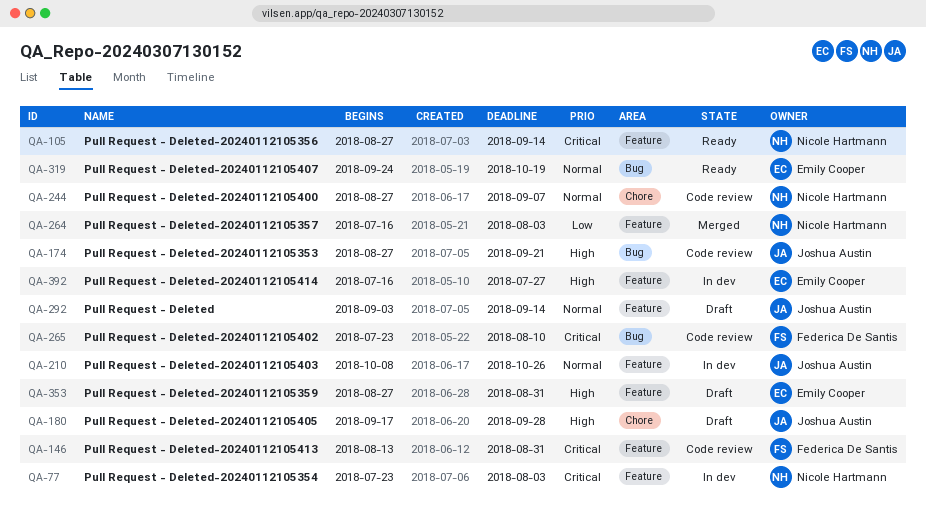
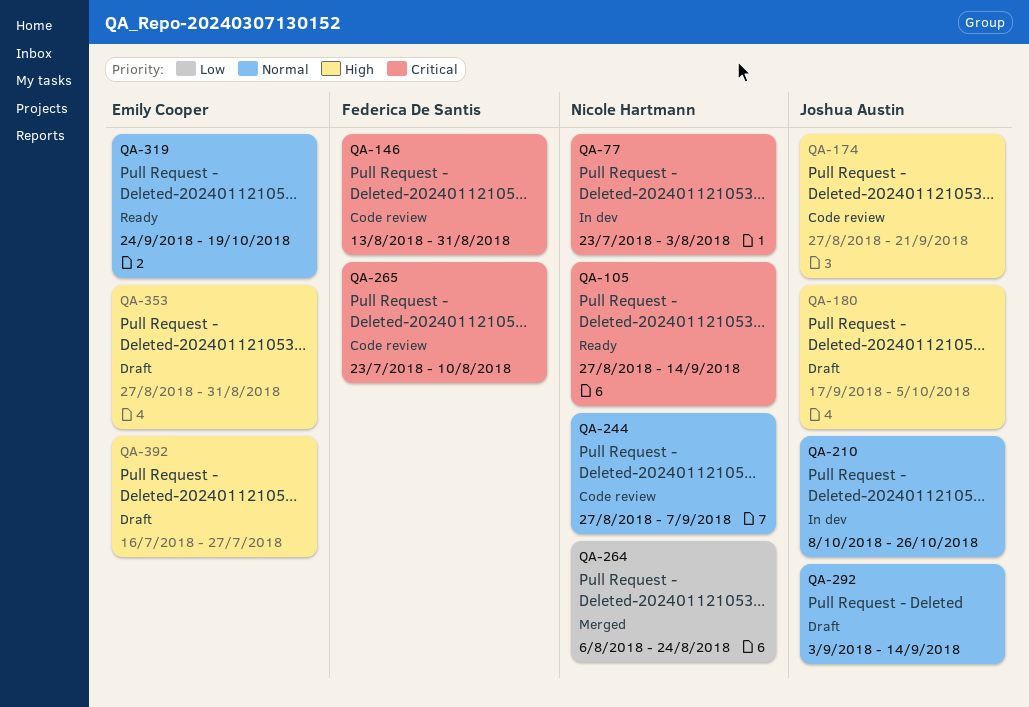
QA-180, due: Sep 28 -> Oct 5
QA-264, start: Jul 16 -> Aug 6
QA-264, due: Aug 3 -> Aug 24
QA-392, status: In dev -> Draft

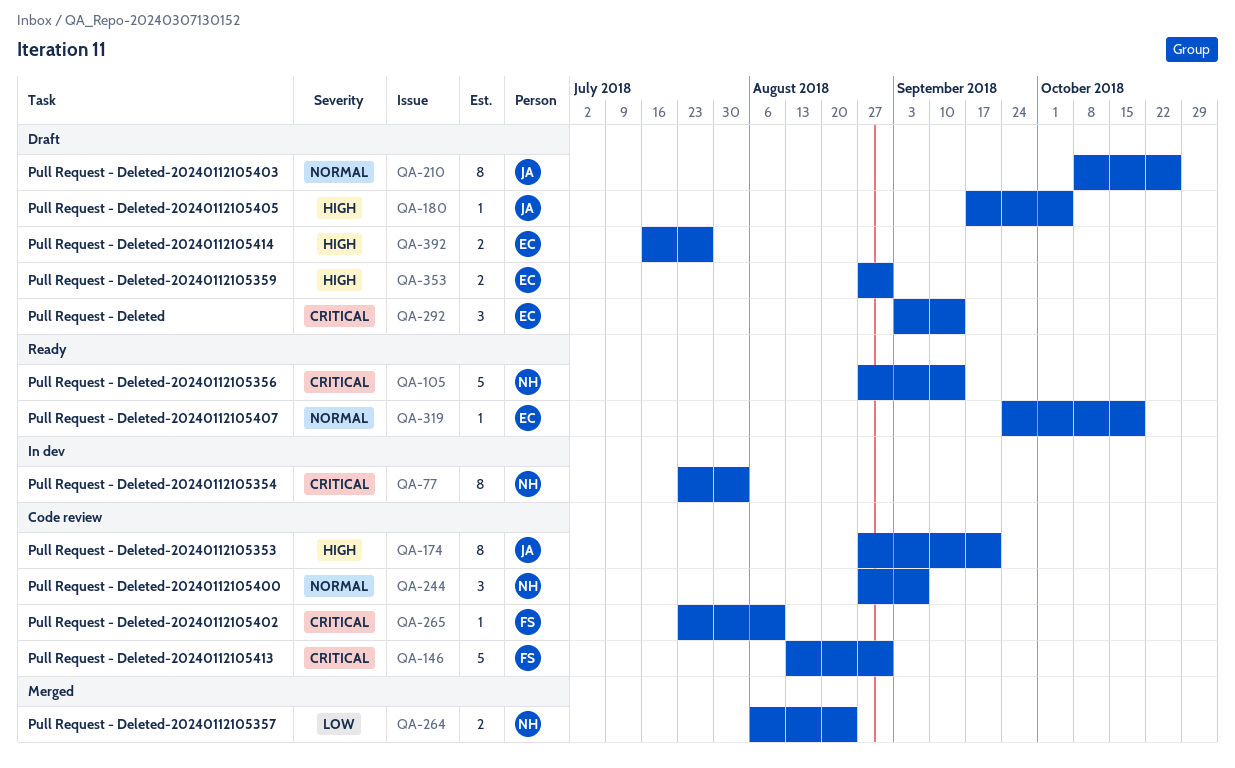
QA-210, status: In dev -> Draft
QA-292, owner: Joshua Austin -> Emily Cooper
QA-292, priority: Normal -> Critical

